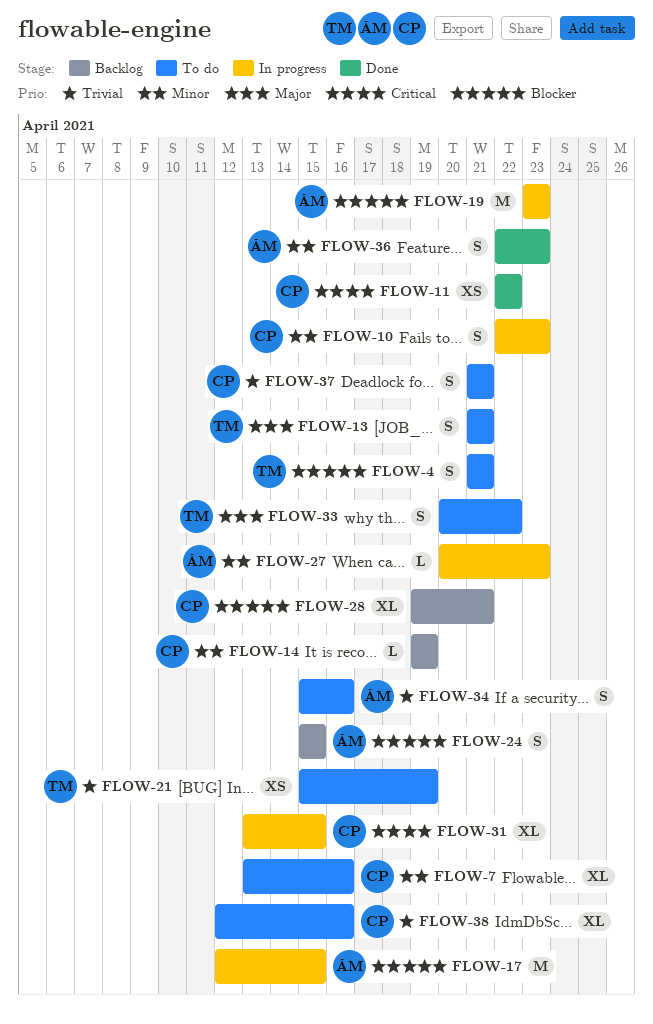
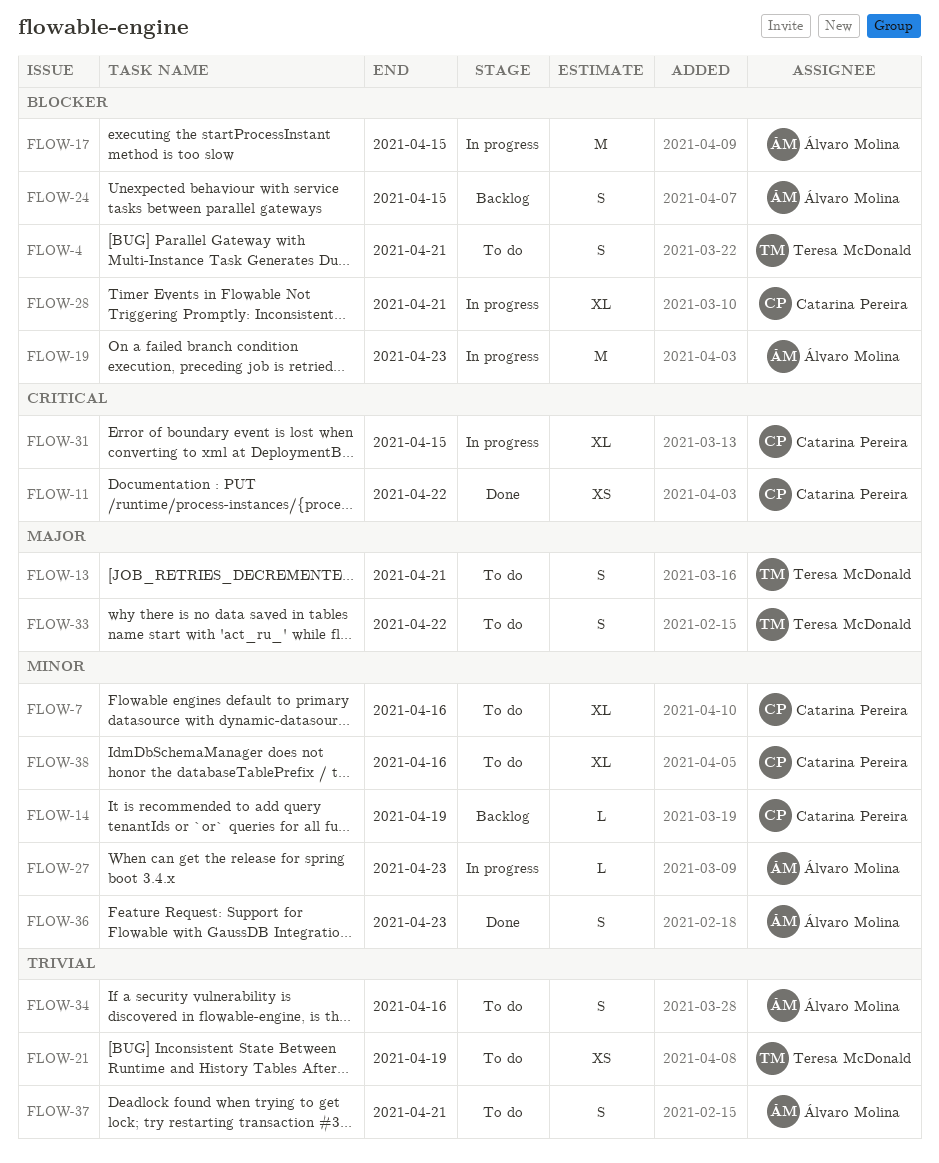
FLOW-10: present -> none
FLOW-28, status: Backlog -> In progress
FLOW-37, owner: Catarina Pereira -> Álvaro Molina
FLOW-38, priority: Trivial -> Minor

